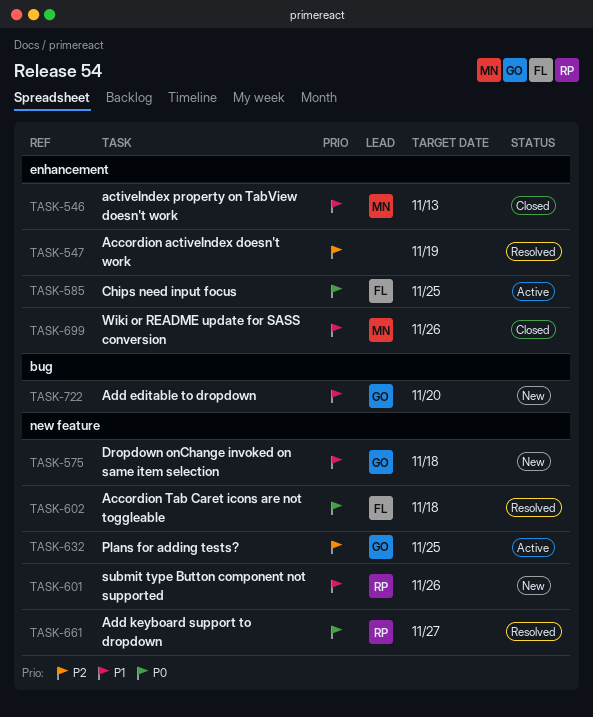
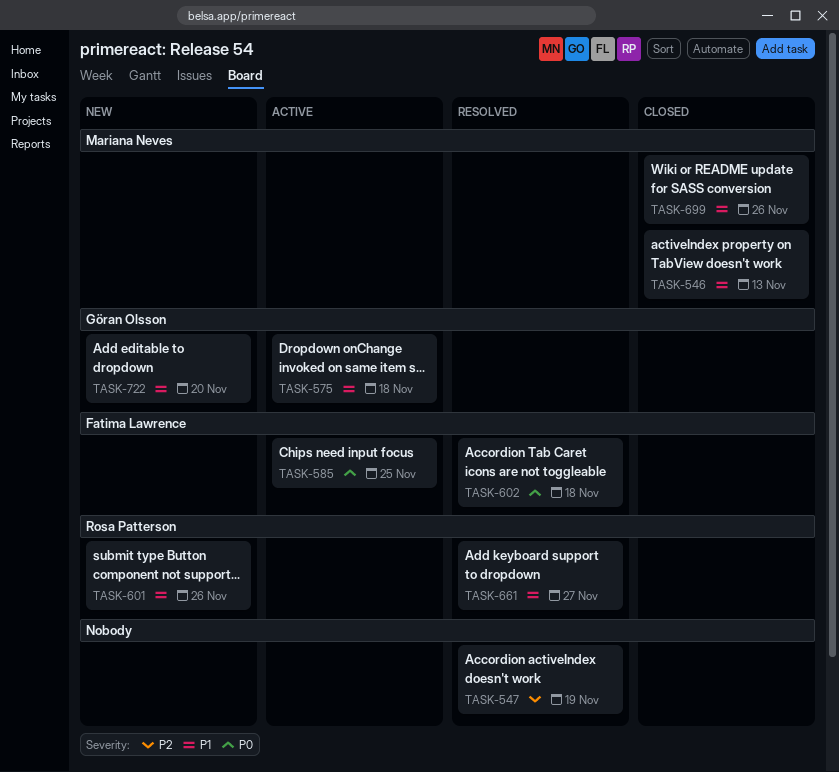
TASK-575, status: New -> Active
TASK-632: present -> none
TASK-661, priority: P0 -> P1

